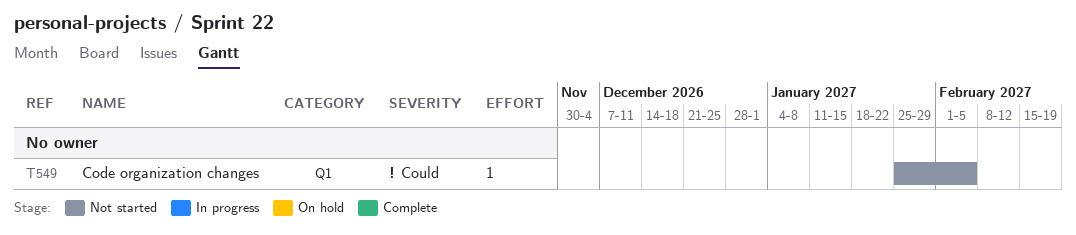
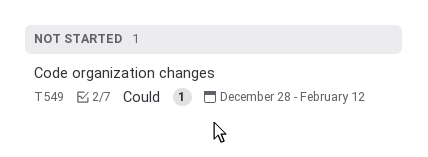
T549, start: Jan 25 -> Dec 28
T549, due: Feb 5 -> Feb 12

